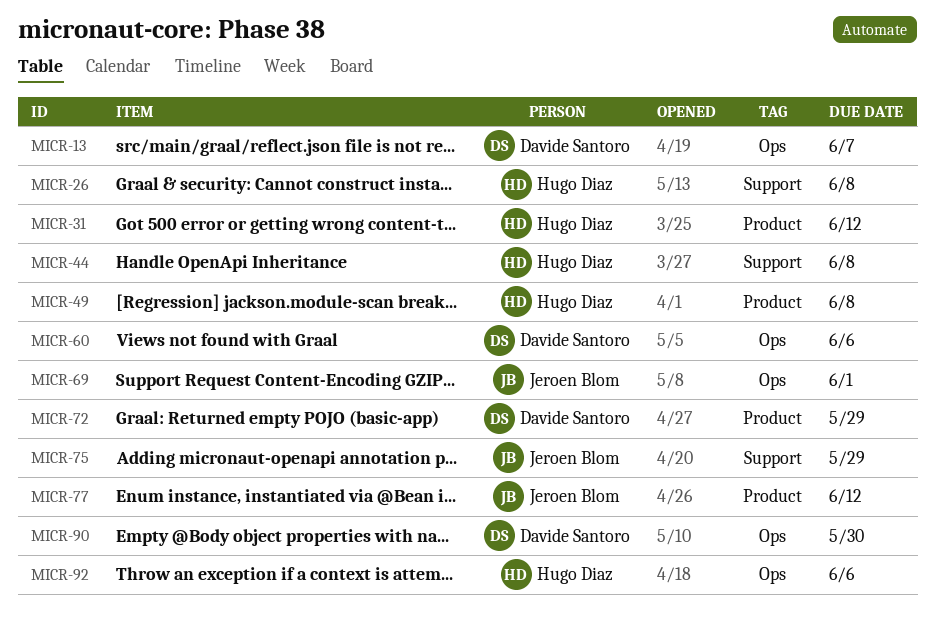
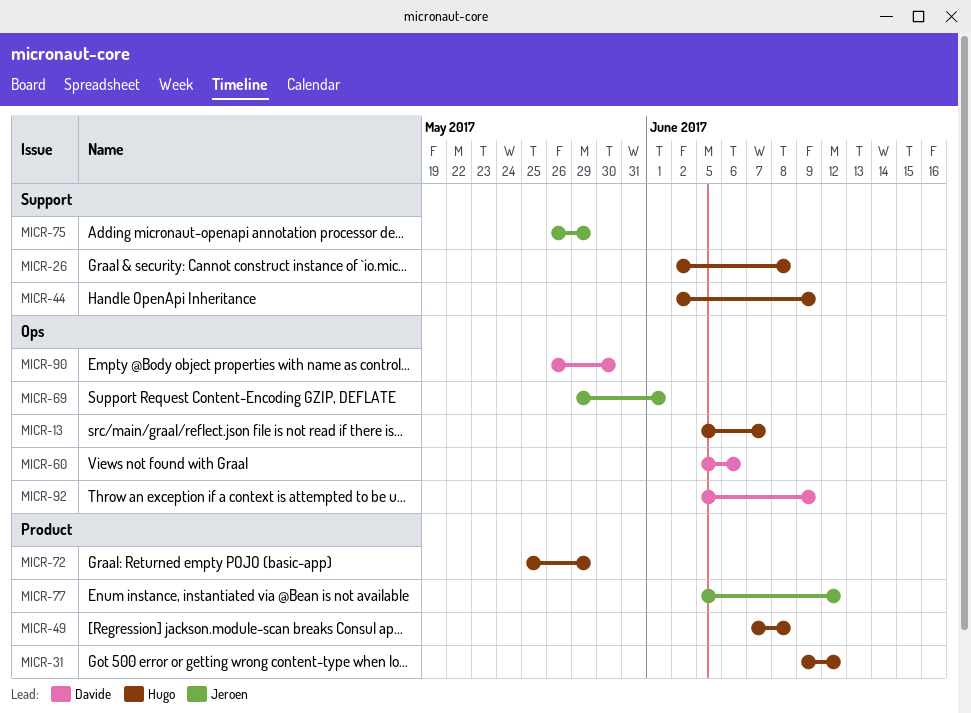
MICR-13, owner: Davide Santoro -> Hugo Diaz
MICR-44, due: Jun 8 -> Jun 9
MICR-72, owner: Davide Santoro -> Hugo Diaz
MICR-92, owner: Hugo Diaz -> Davide Santoro
MICR-92, due: Jun 6 -> Jun 9

